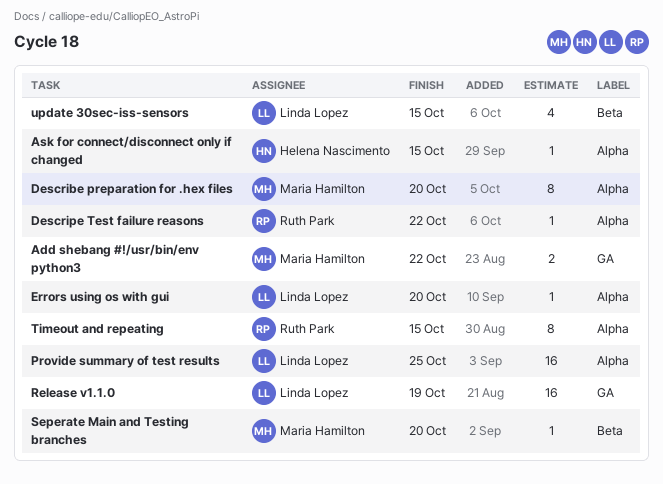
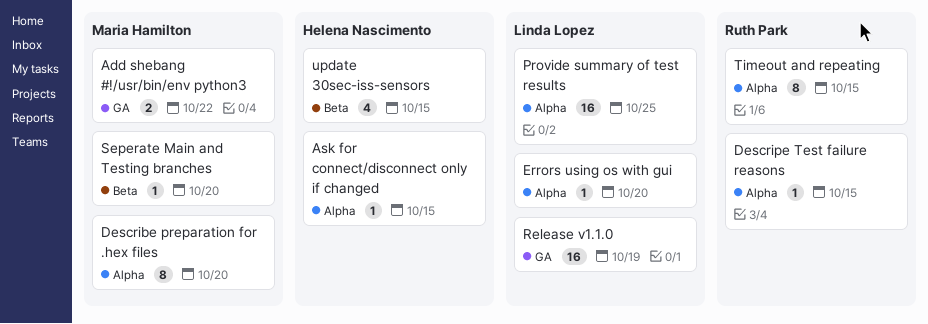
Descripe Test failure reasons, due: Oct 22 -> Oct 15
update 30sec-iss-sensors, owner: Linda Lopez -> Helena Nascimento

